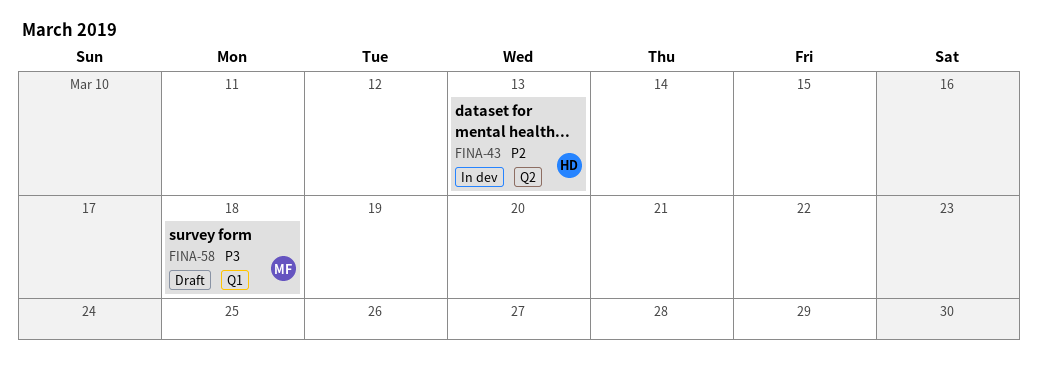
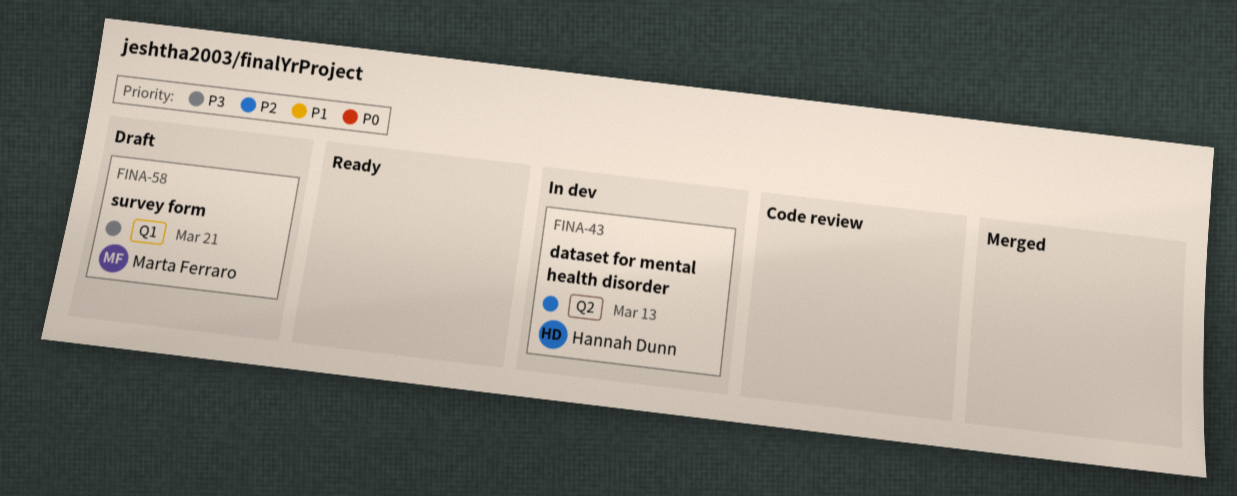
FINA-58, due: Mar 18 -> Mar 21

